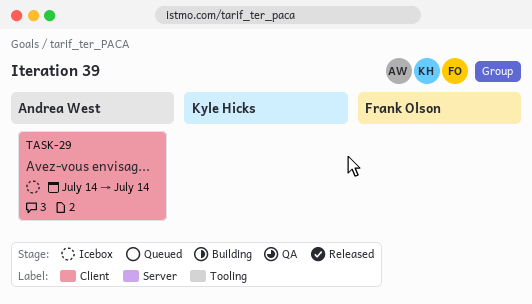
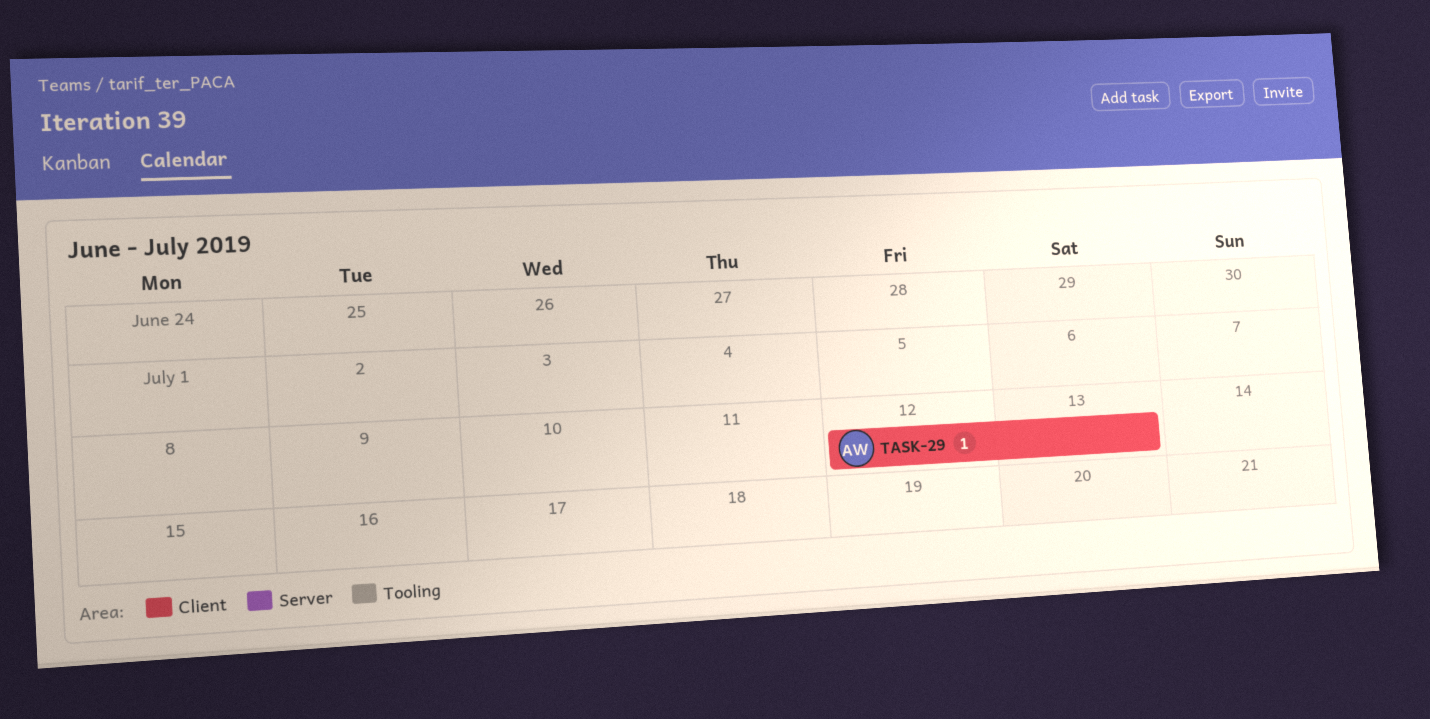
TASK-29, start: Jul 14 -> Jul 12
TASK-29, due: Jul 14 -> Jul 13

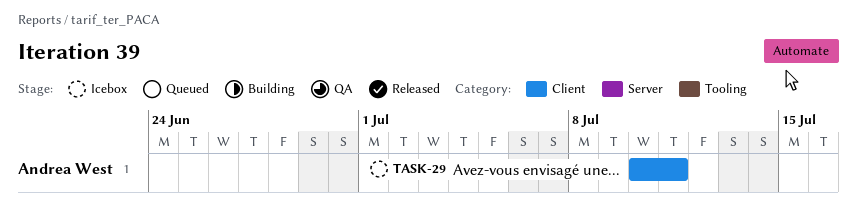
TASK-29, start: Jul 12 -> Jul 10
TASK-29, due: Jul 13 -> Jul 11

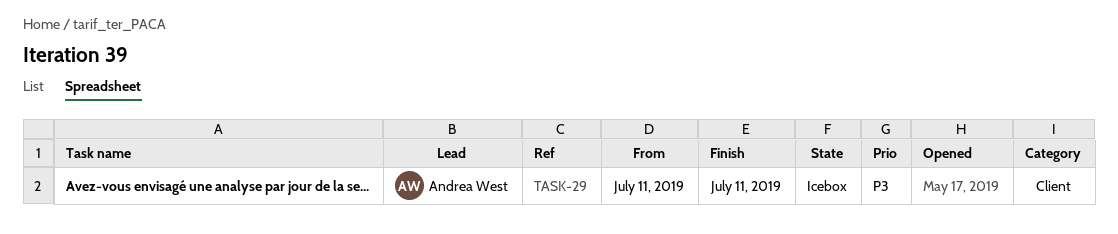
TASK-29, start: Jul 10 -> Jul 11

